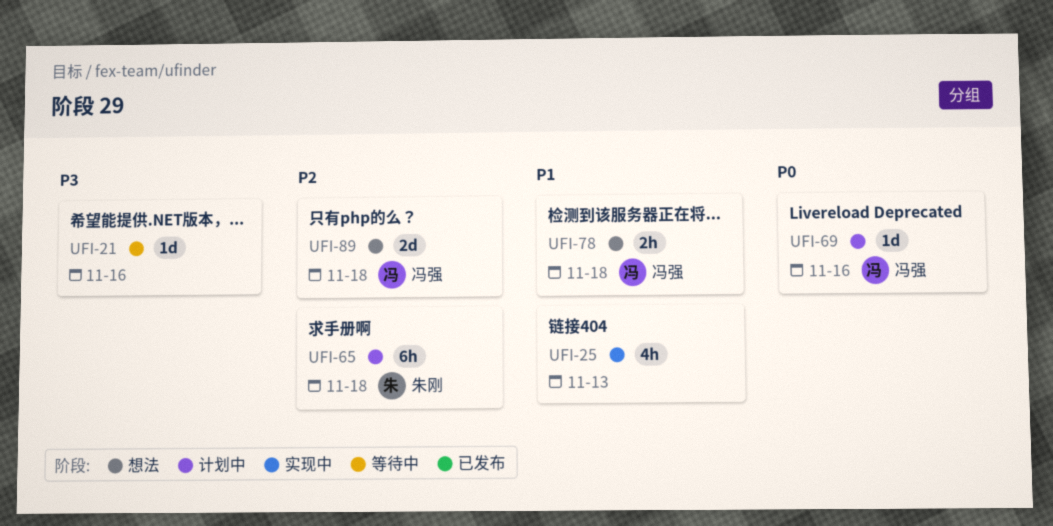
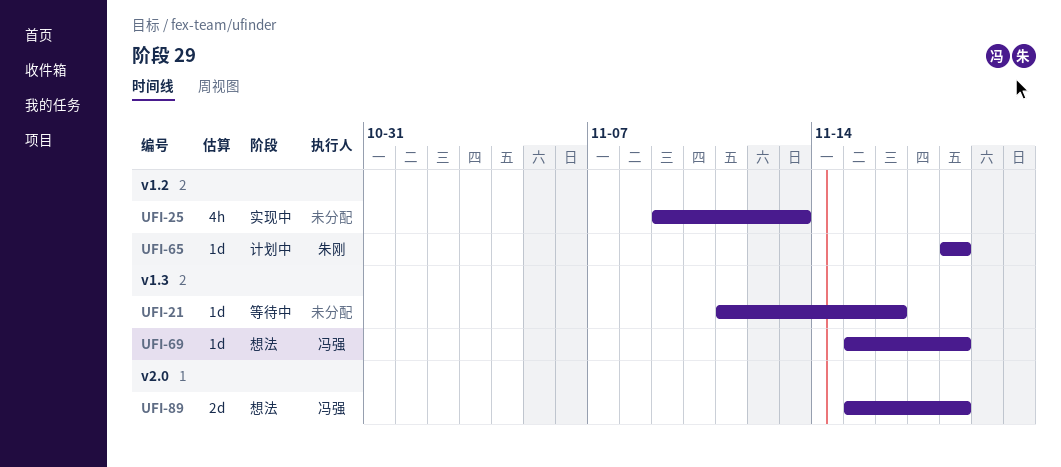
UFI-65, estimate: 6h -> 1d
UFI-69, status: 计划中 -> 想法
UFI-69, due: Nov 16 -> Nov 18
UFI-78: present -> none

